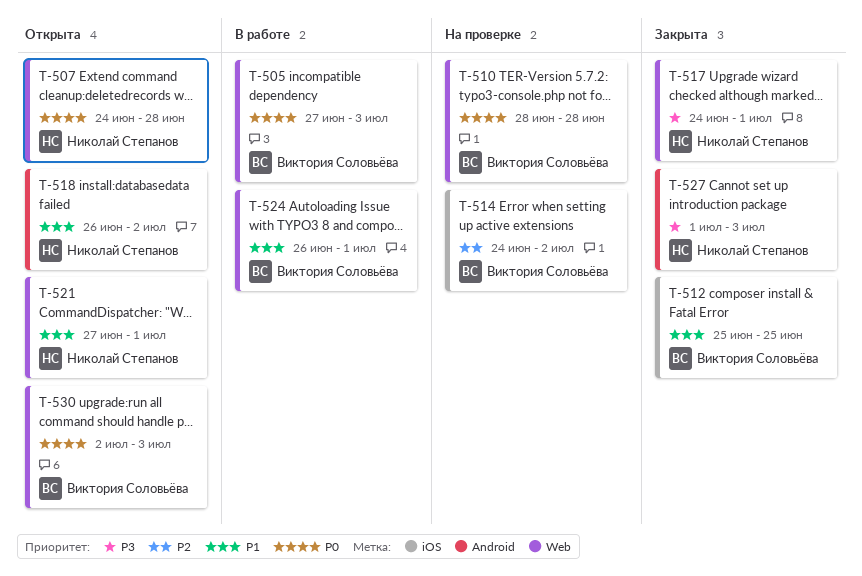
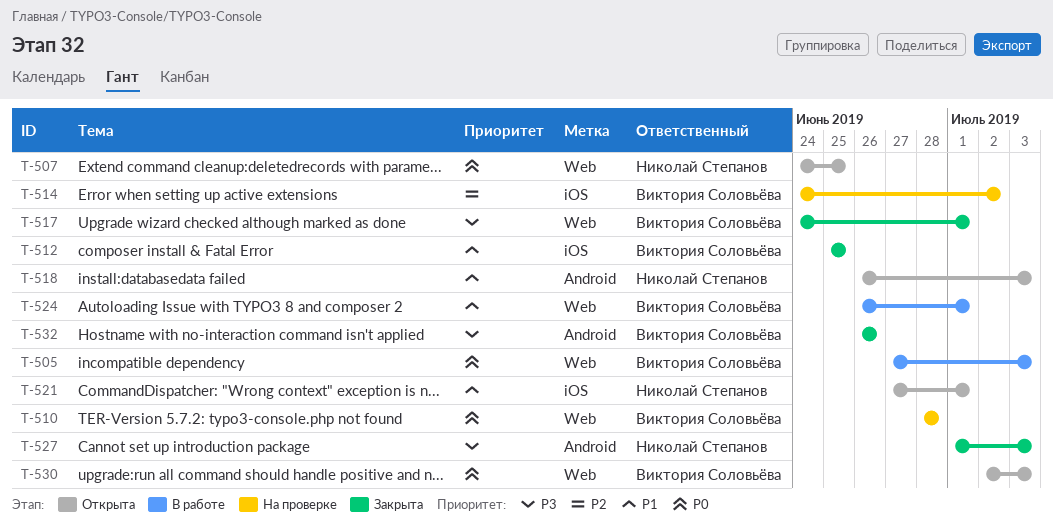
T-507, due: Jun 28 -> Jun 25
T-517, owner: Николай Степанов -> Виктория Соловьёва
T-518, due: Jul 2 -> Jul 3
T-521, label: Web -> iOS
T-532: none -> present

